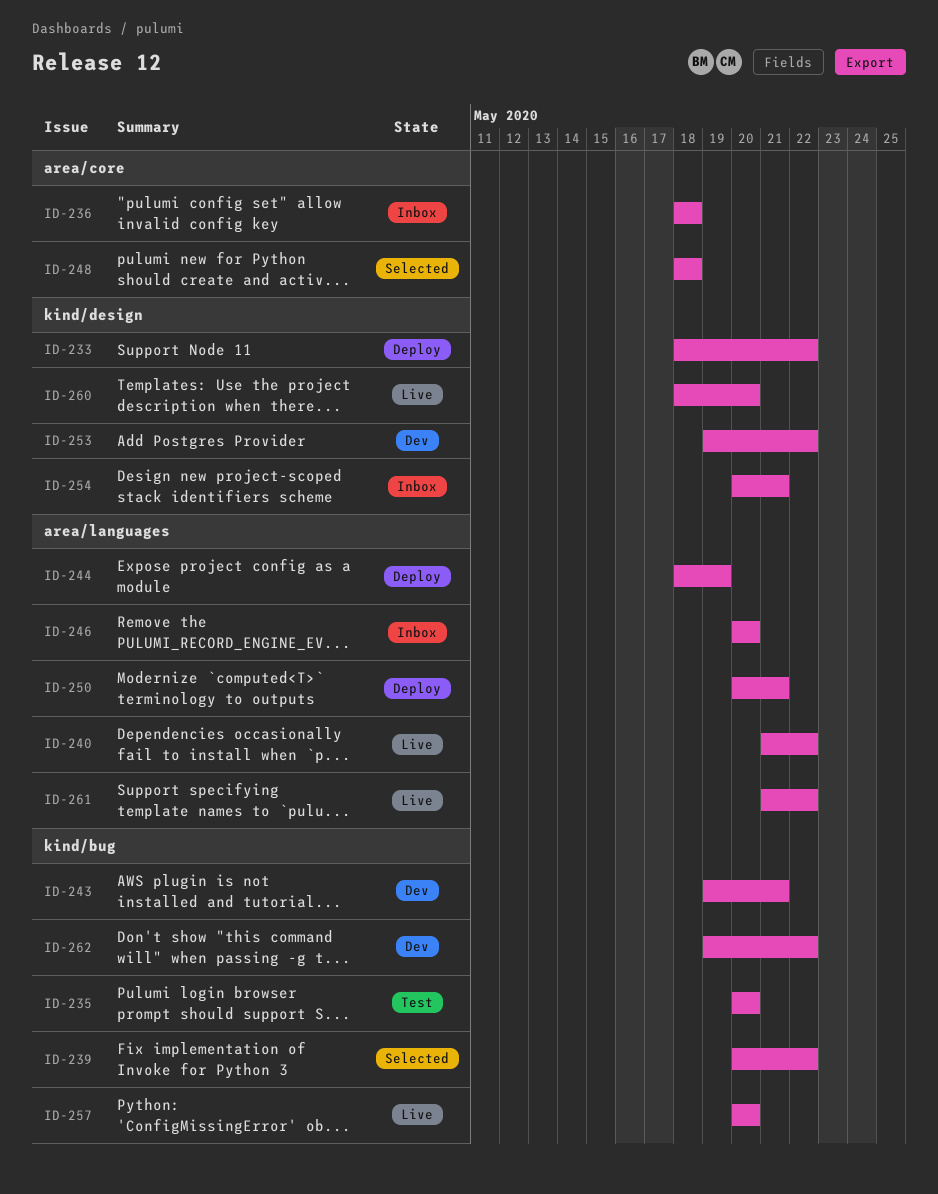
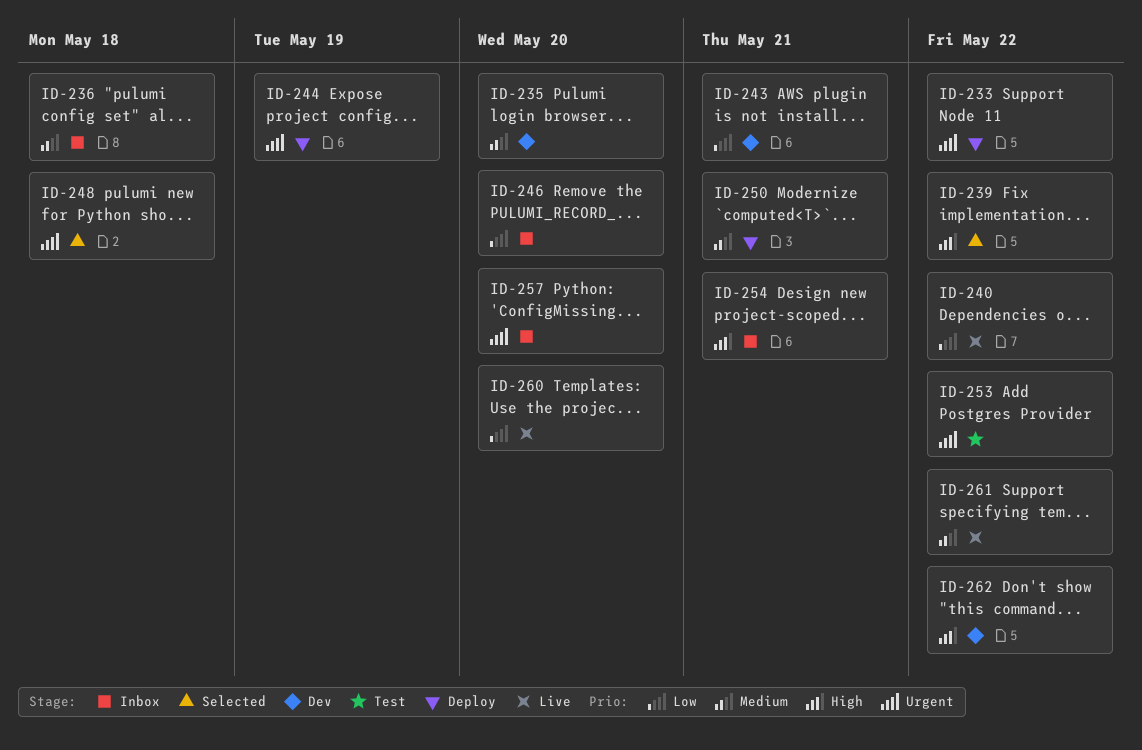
ID-235, status: Test -> Dev
ID-253, status: Dev -> Test
ID-257, status: Live -> Inbox

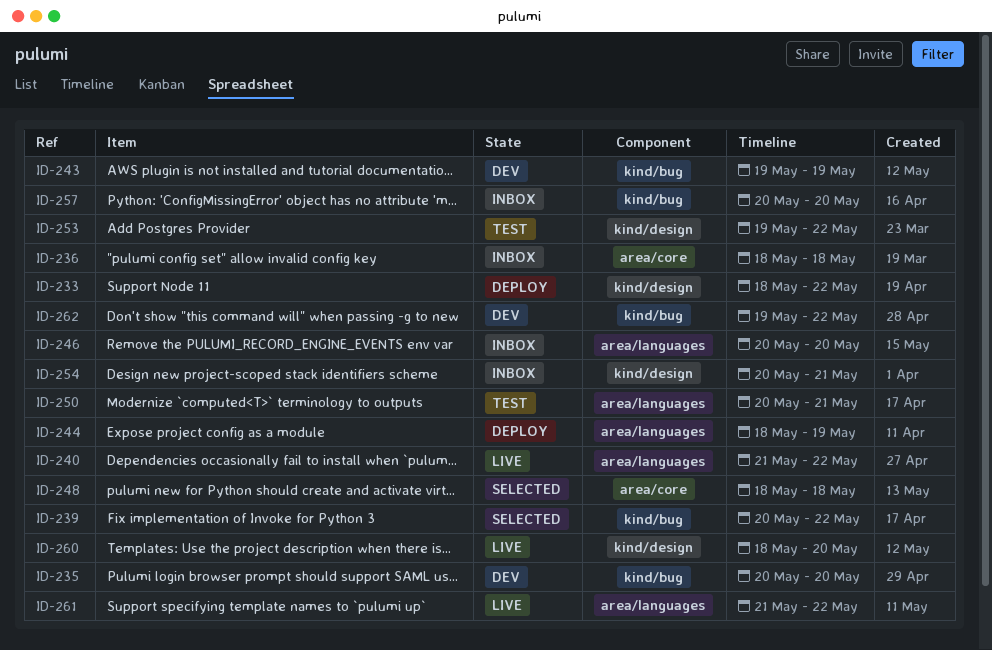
ID-243, due: May 21 -> May 19
ID-250, status: Deploy -> Test

